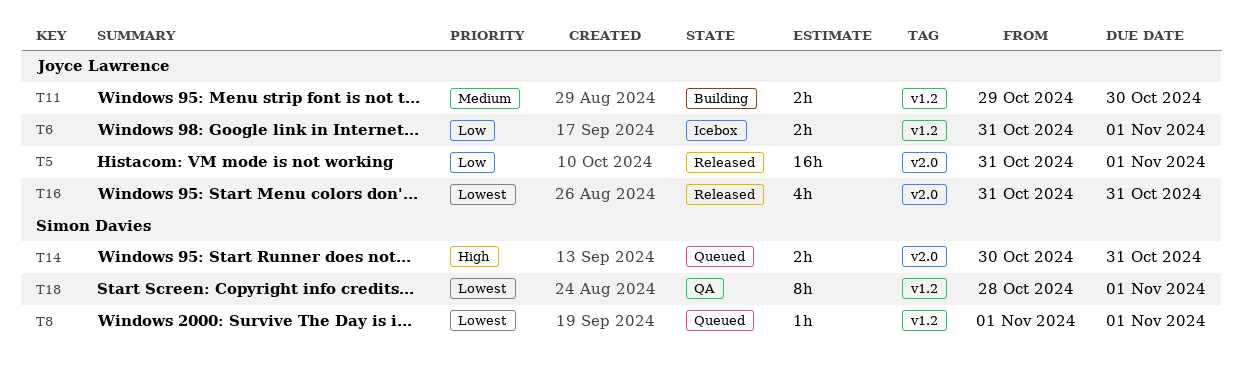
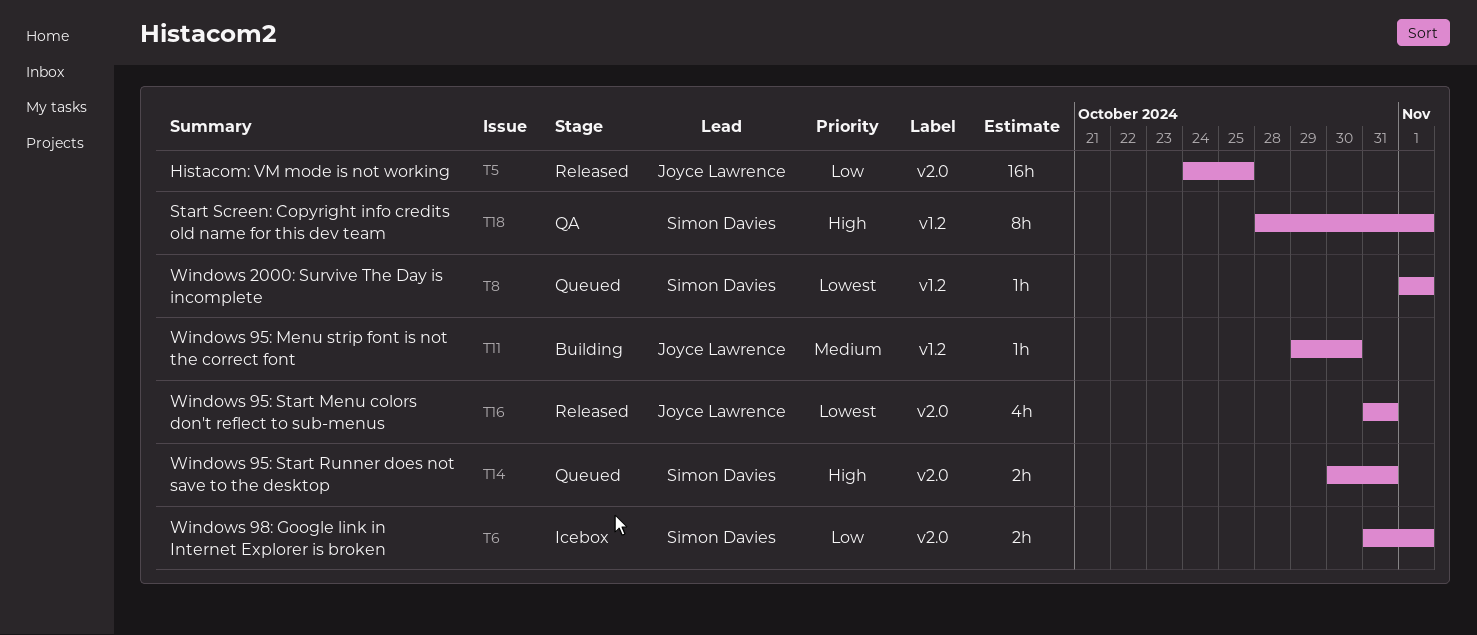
T5, start: Oct 31 -> Oct 24
T5, due: Nov 1 -> Oct 25
T6, owner: Joyce Lawrence -> Simon Davies
T6, label: v1.2 -> v2.0
T11, estimate: 2h -> 1h
T18, priority: Lowest -> High

